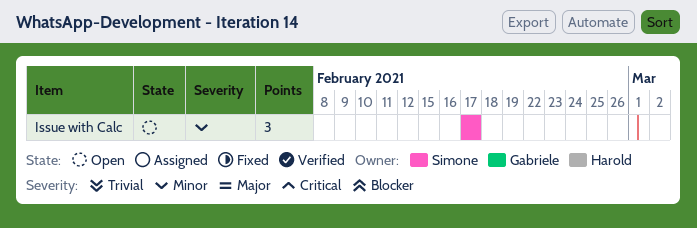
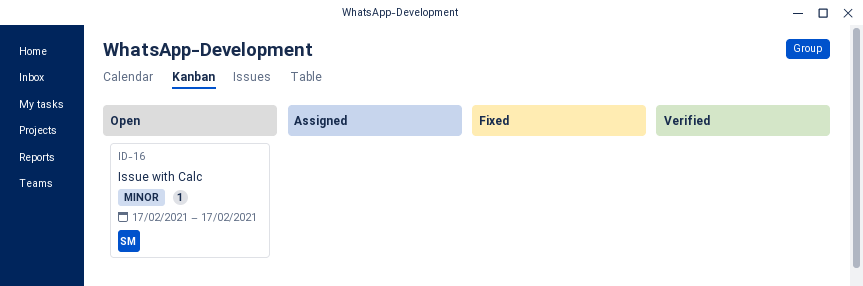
Issue with Calc, estimate: 3 -> 1

